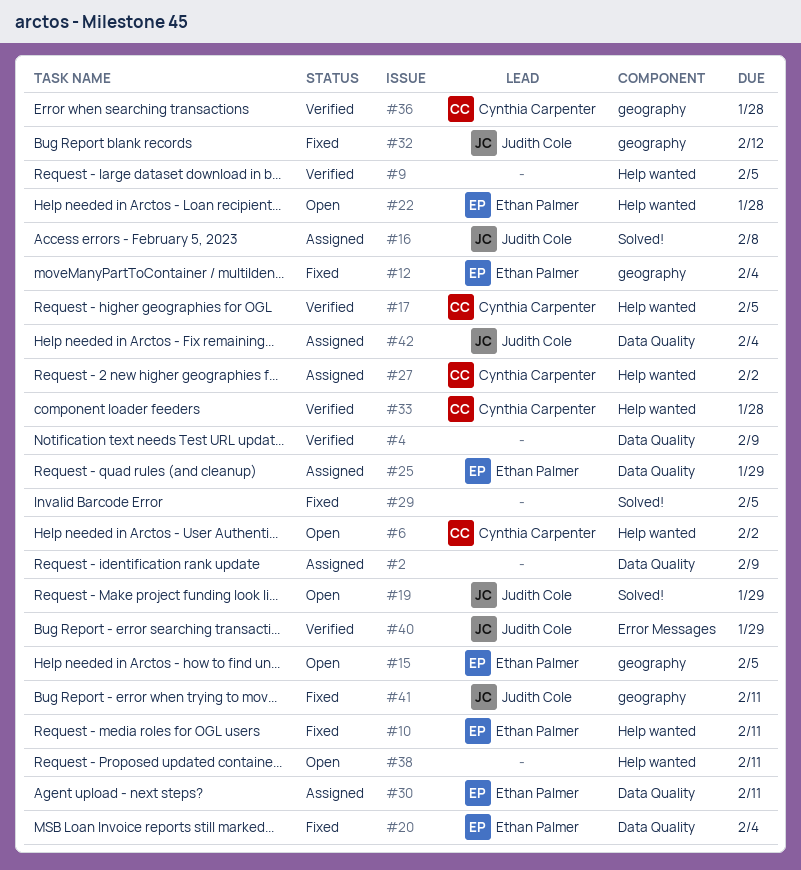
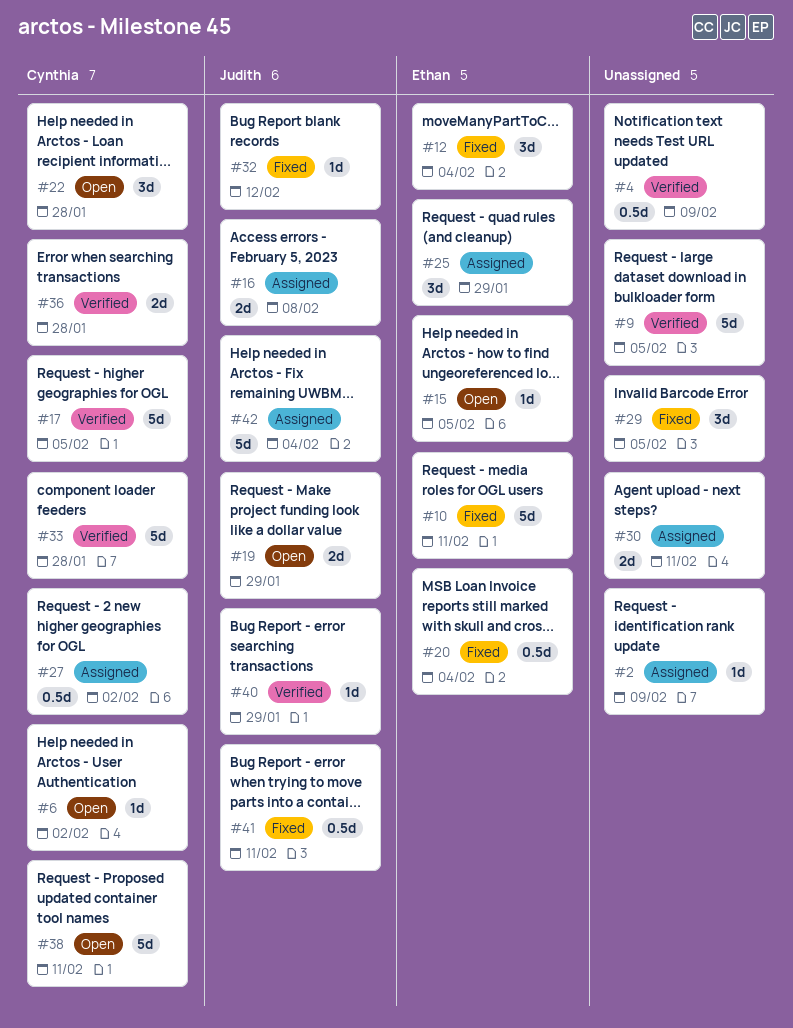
#22, owner: Ethan Palmer -> Cynthia Carpenter
#30, owner: Ethan Palmer -> none
#38, owner: none -> Cynthia Carpenter

